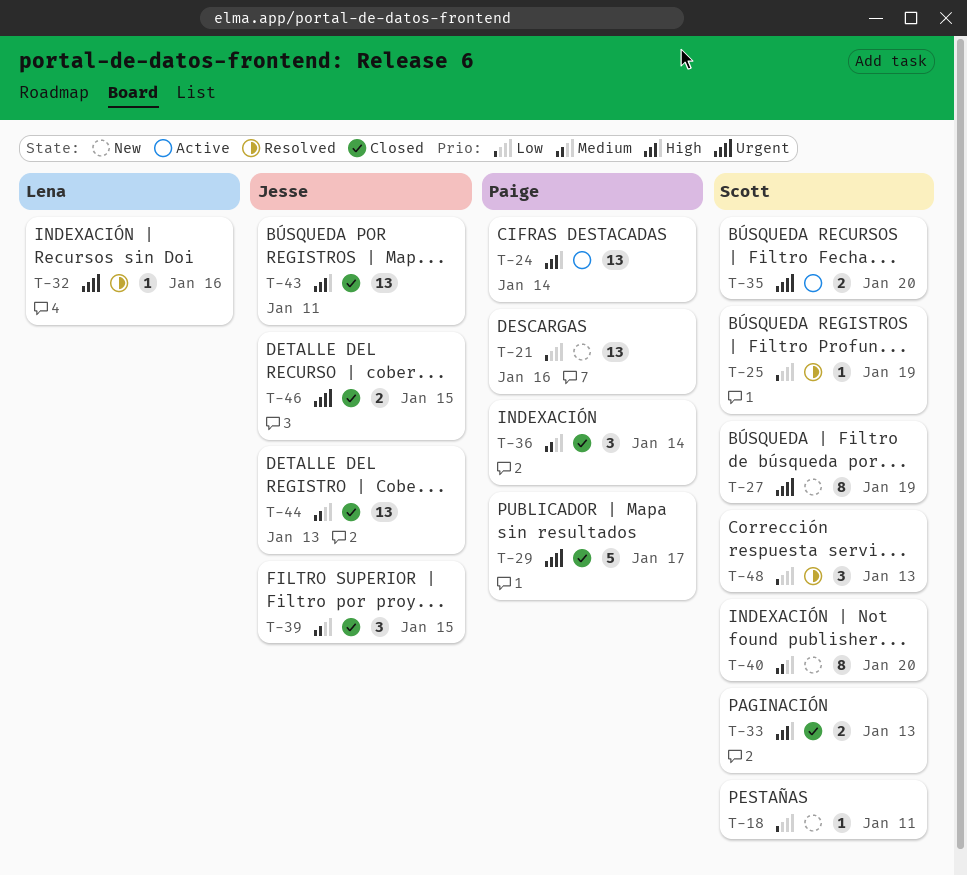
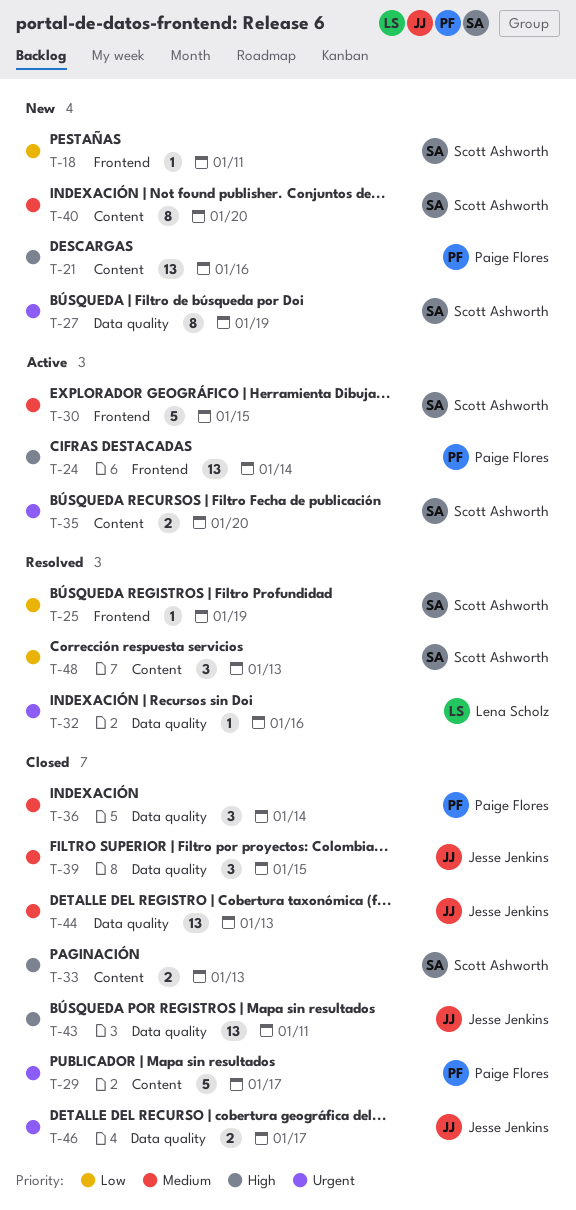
T-21, priority: Low -> High
T-30: none -> present
T-46, due: Jan 15 -> Jan 17

